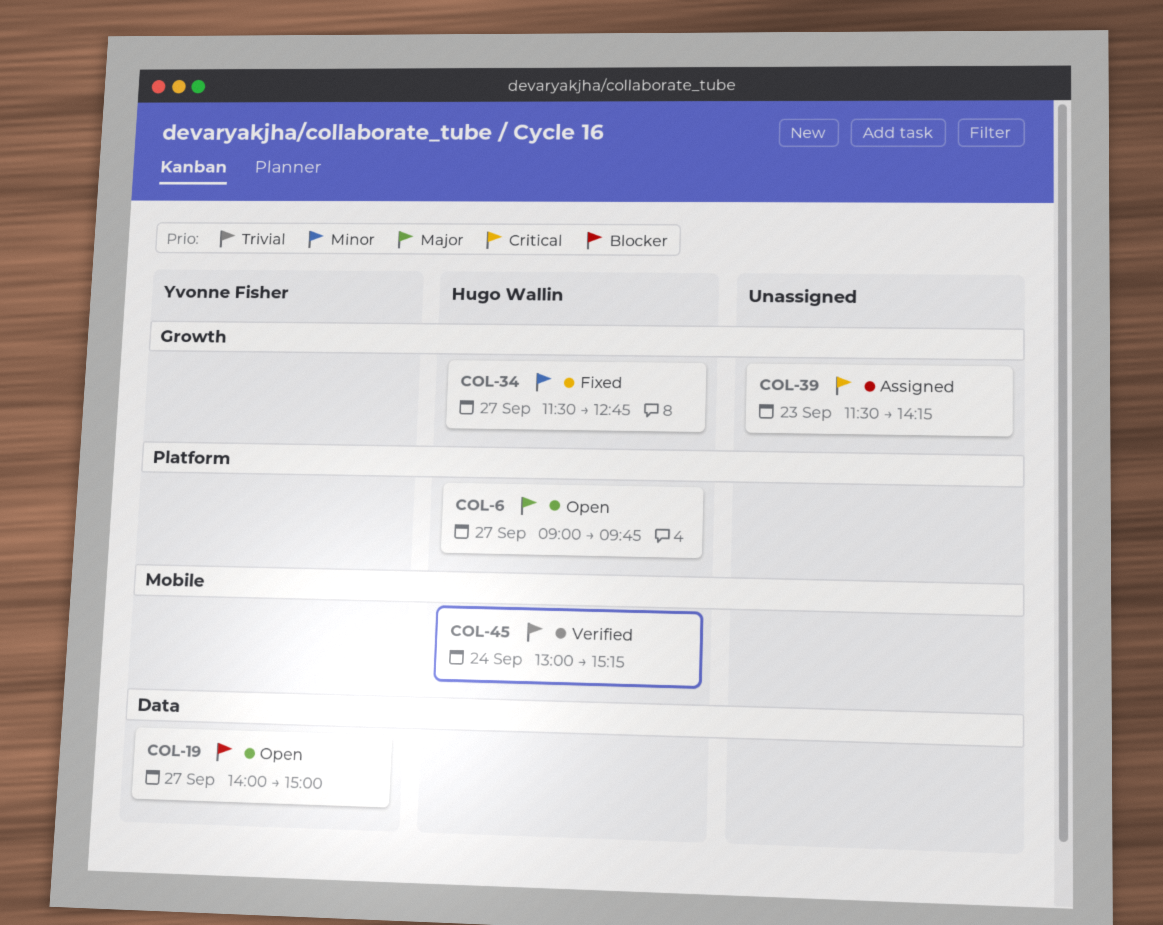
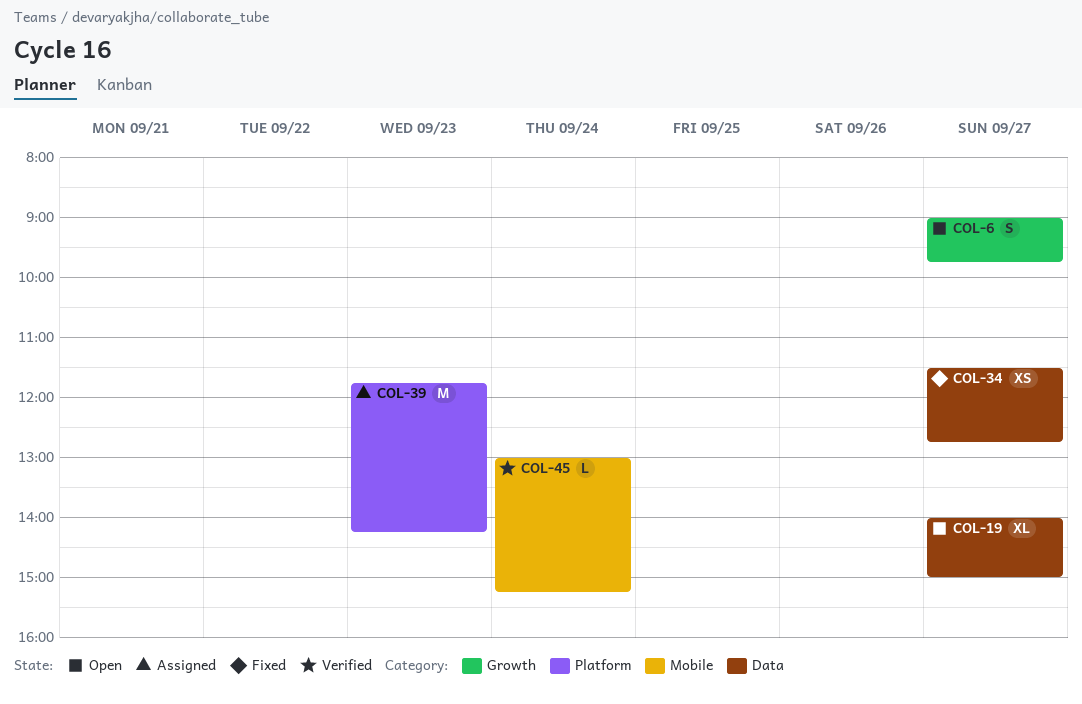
COL-6, label: Platform -> Growth
COL-34, label: Growth -> Data
COL-39, label: Growth -> Platform
COL-39, begins: 11:30 -> 11:45

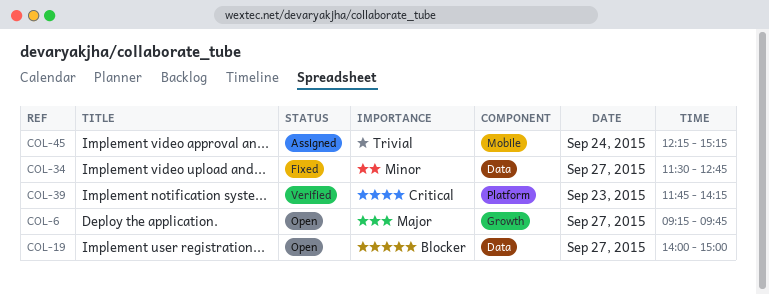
COL-6, begins: 09:00 -> 09:15
COL-39, status: Assigned -> Verified
COL-45, status: Verified -> Assigned
COL-45, begins: 13:00 -> 12:15

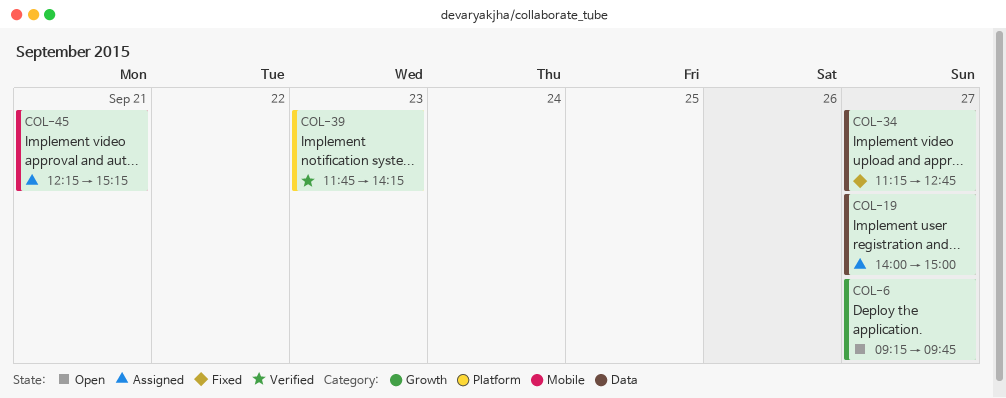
COL-19, status: Open -> Assigned
COL-34, begins: 11:30 -> 11:15
COL-45, day: Sep 24 -> Sep 21

